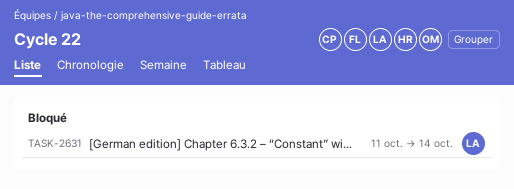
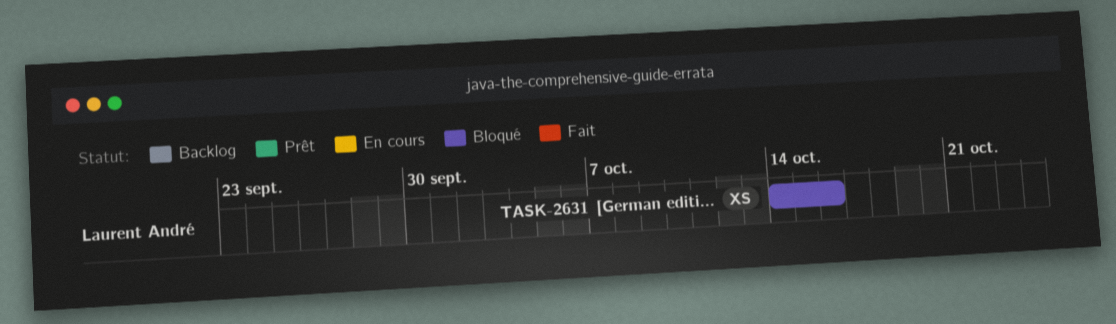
TASK-2631, start: Oct 11 -> Oct 14
TASK-2631, due: Oct 14 -> Oct 16

